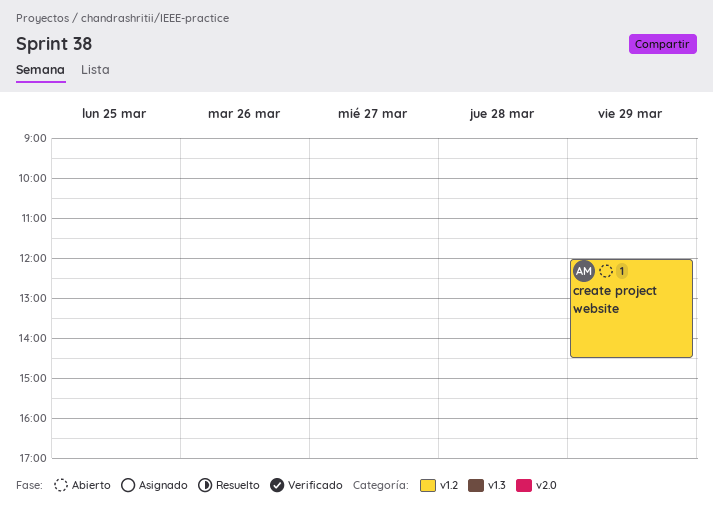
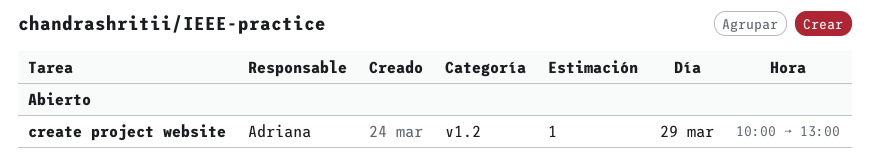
create project website, begins: 12:00 -> 10:00
create project website, ends: 14:30 -> 13:00

